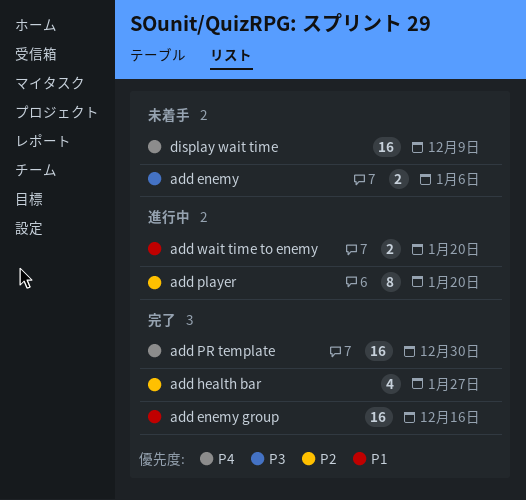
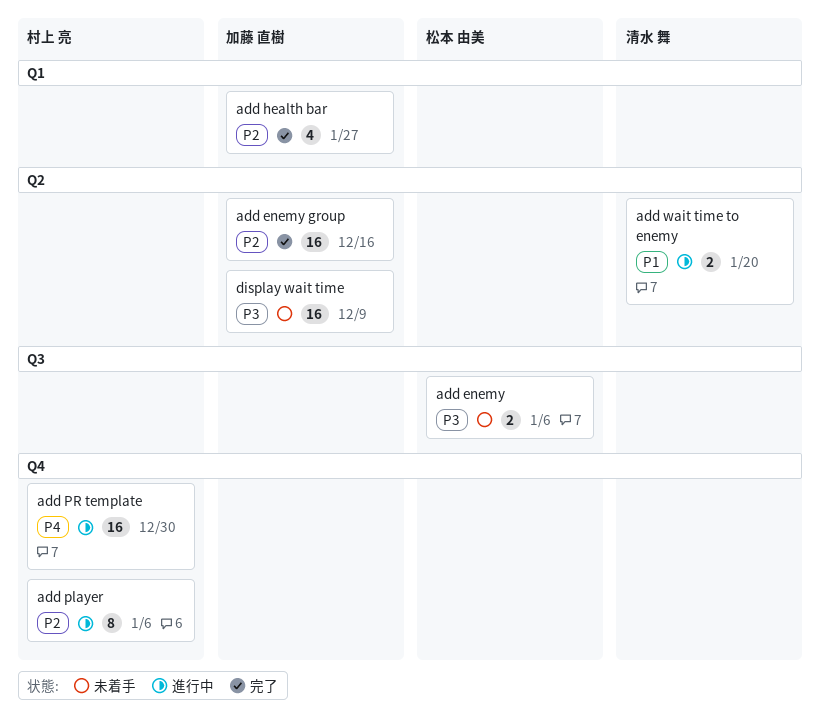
add enemy group, priority: P1 -> P2
add player, due: Jan 20 -> Jan 6
add PR template, status: 完了 -> 進行中
display wait time, priority: P4 -> P3

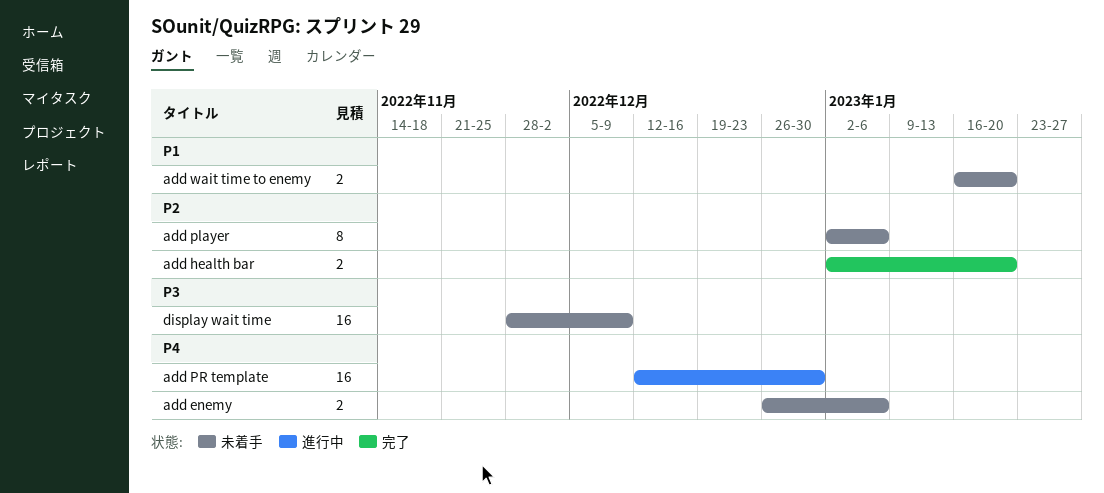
add enemy, priority: P3 -> P4
add enemy group: present -> none
add health bar, estimate: 4 -> 2
add health bar, due: Jan 27 -> Jan 20
add player, status: 進行中 -> 未着手
add wait time to enemy, status: 進行中 -> 未着手

